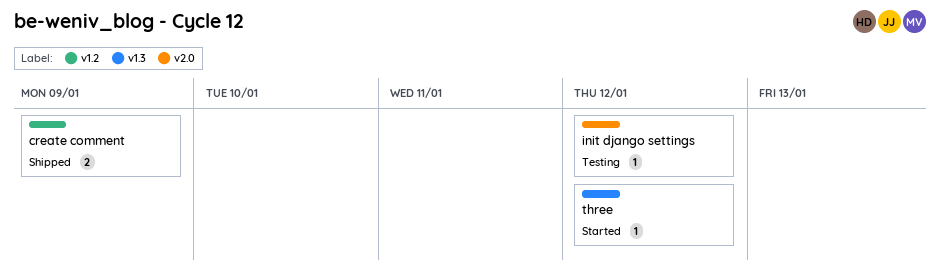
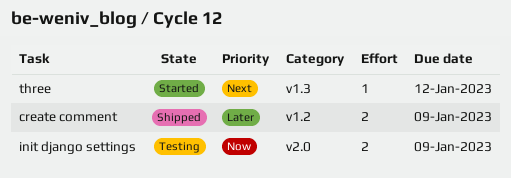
init django settings, estimate: 1 -> 2
init django settings, due: Jan 12 -> Jan 9

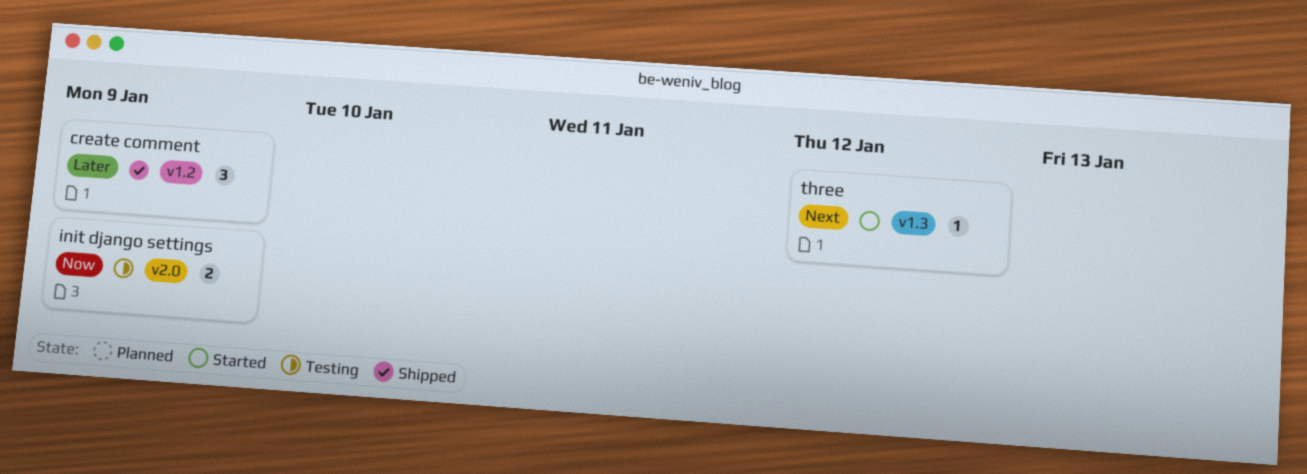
create comment, estimate: 2 -> 3

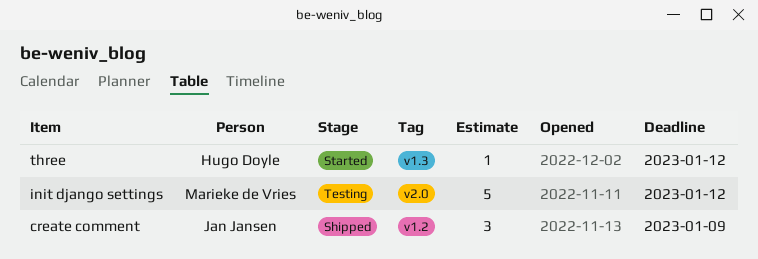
init django settings, estimate: 2 -> 5
init django settings, due: Jan 9 -> Jan 12

